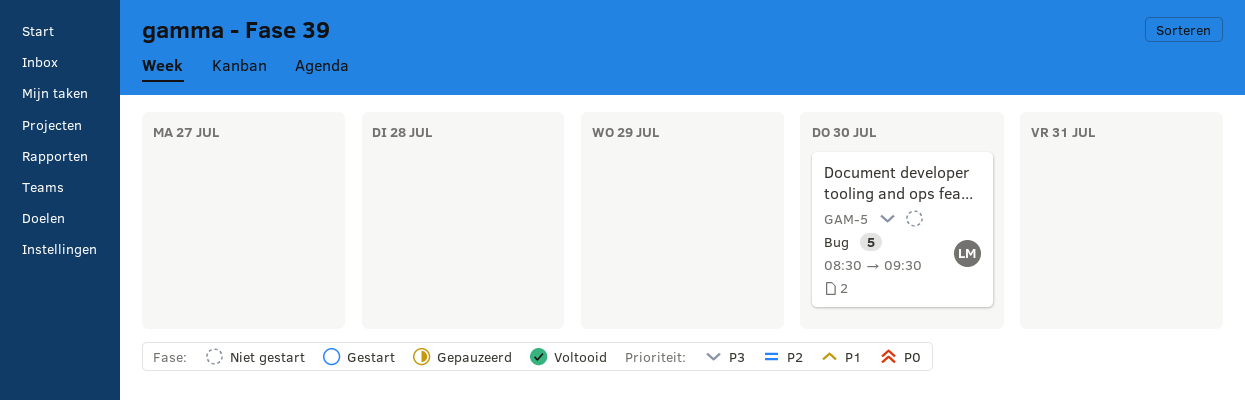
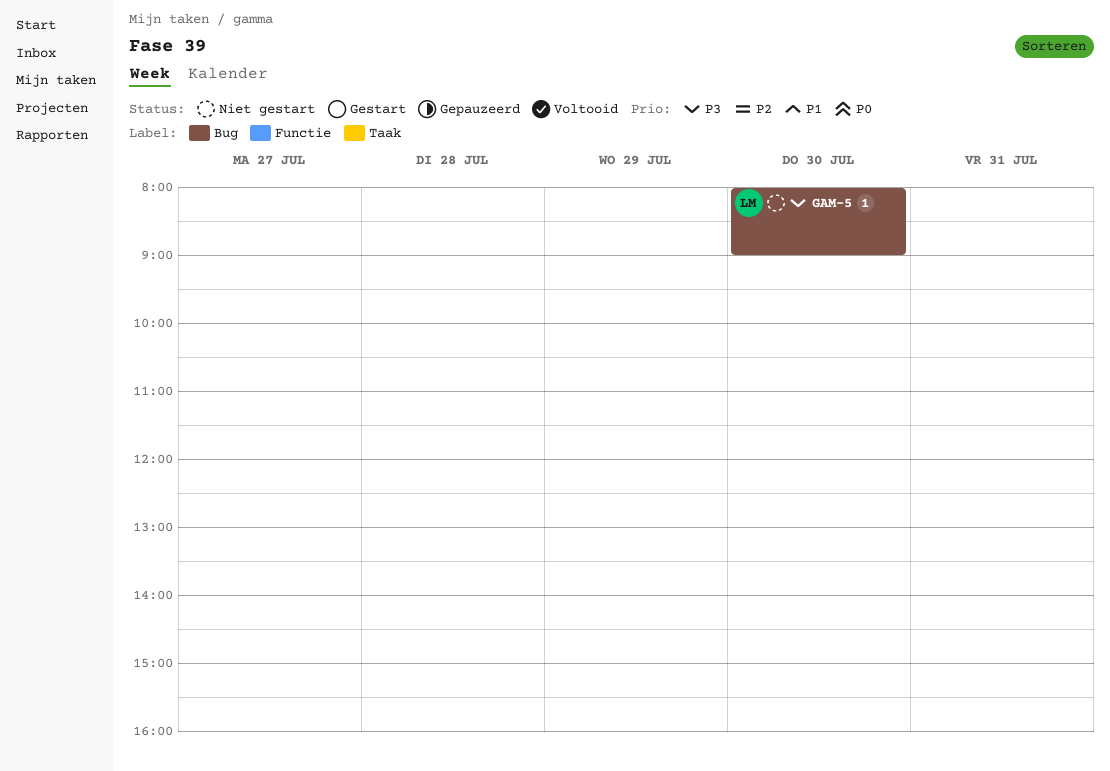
GAM-5, estimate: 5 -> 1
GAM-5, begins: 08:30 -> 08:00
GAM-5, ends: 09:30 -> 09:00

